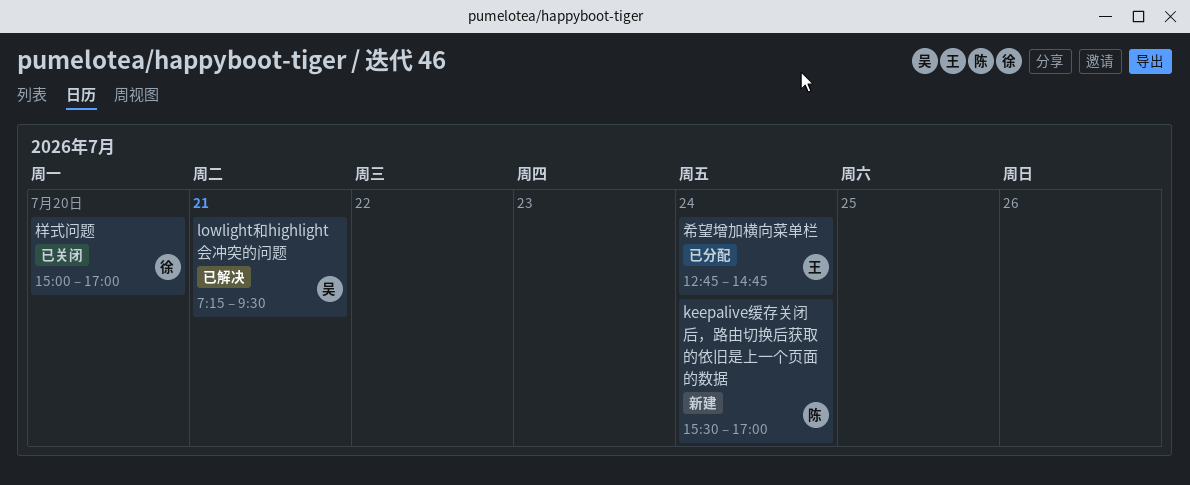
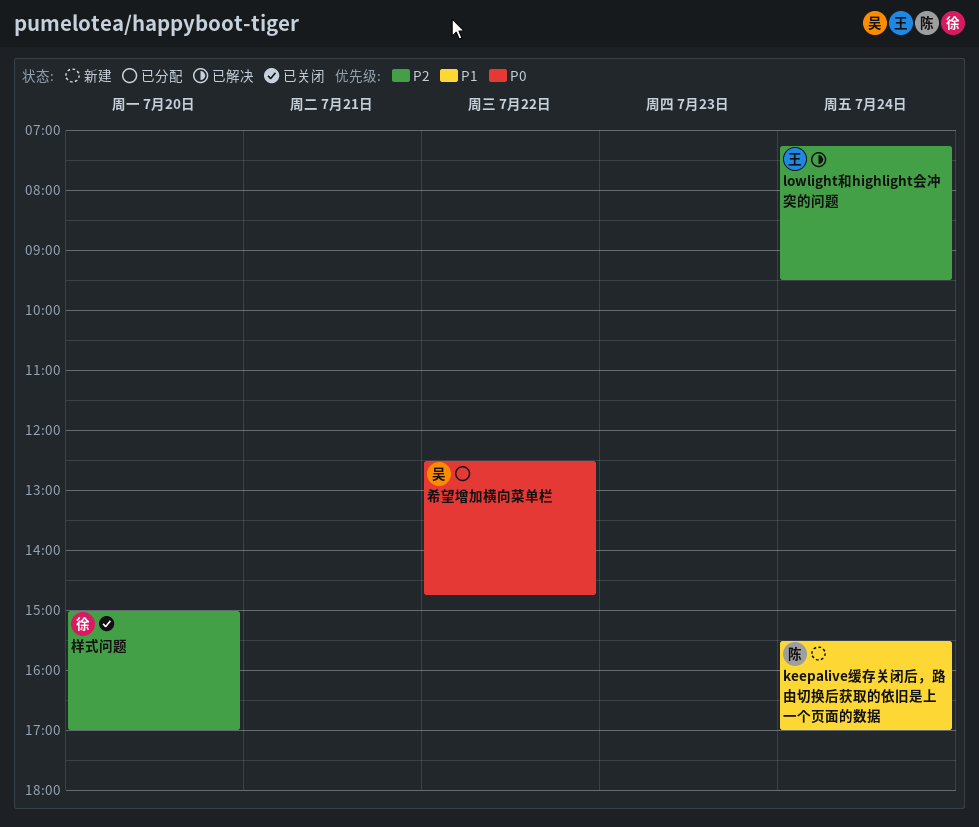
lowlight和highlight会冲突的问题, owner: 吴 -> 王
lowlight和highlight会冲突的问题, day: Jul 21 -> Jul 24
希望增加横向菜单栏, owner: 王 -> 吴
希望增加横向菜单栏, day: Jul 24 -> Jul 22
希望增加横向菜单栏, begins: 12:45 -> 12:30

